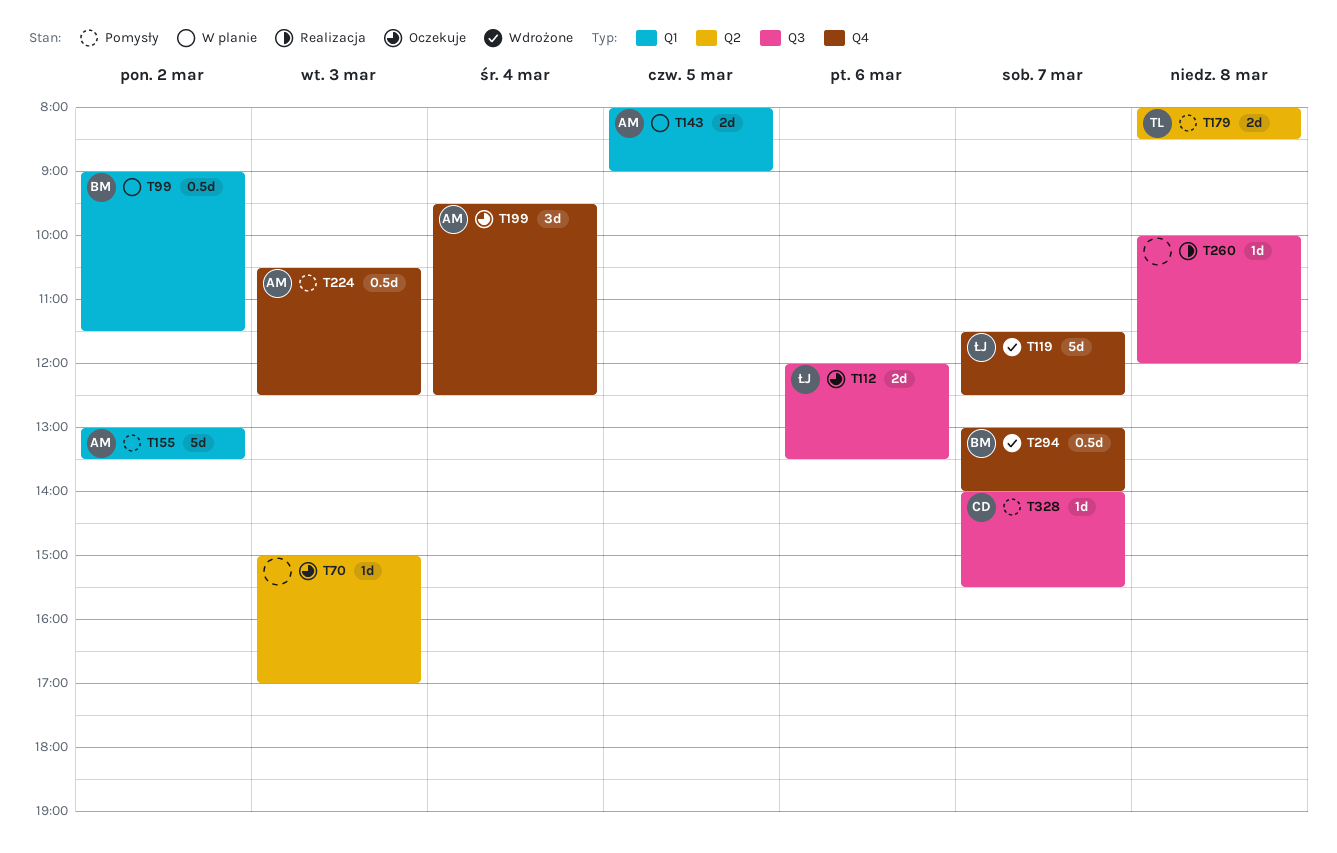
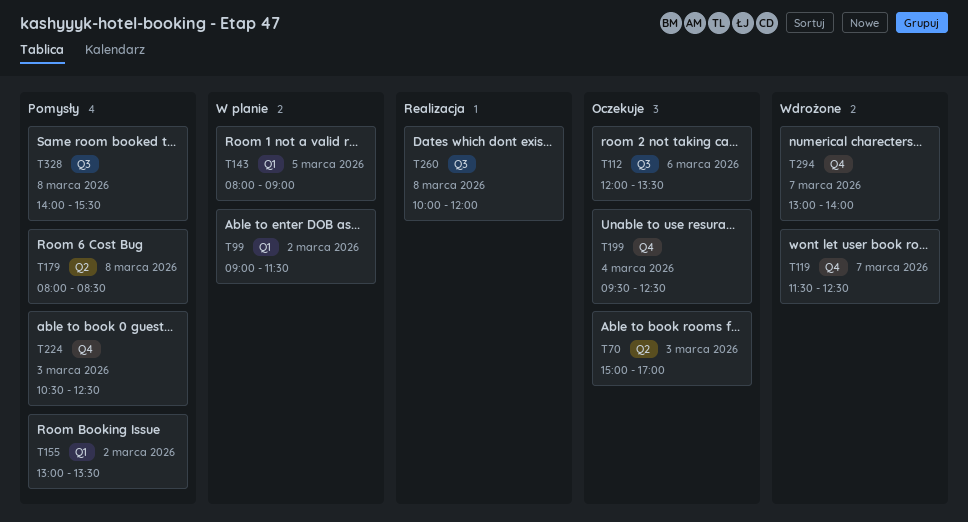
T328, day: Mar 7 -> Mar 8

